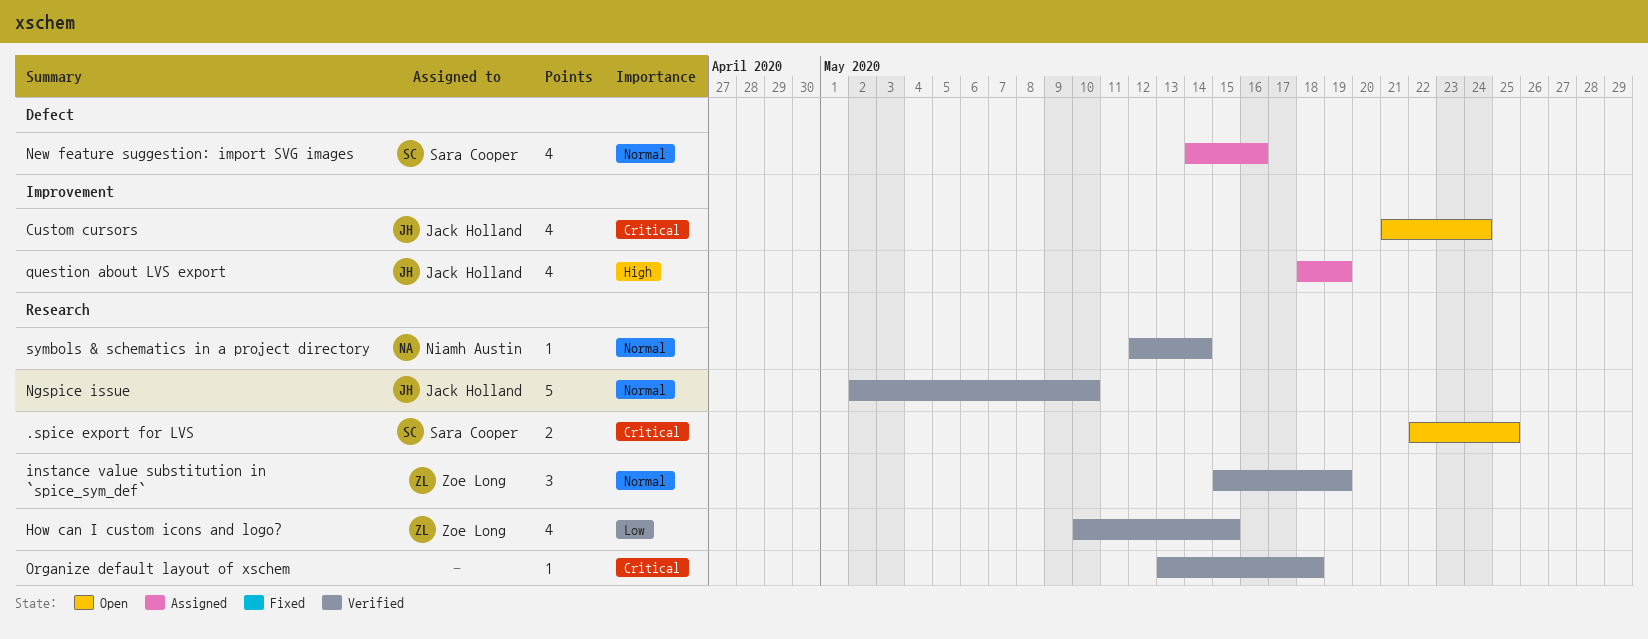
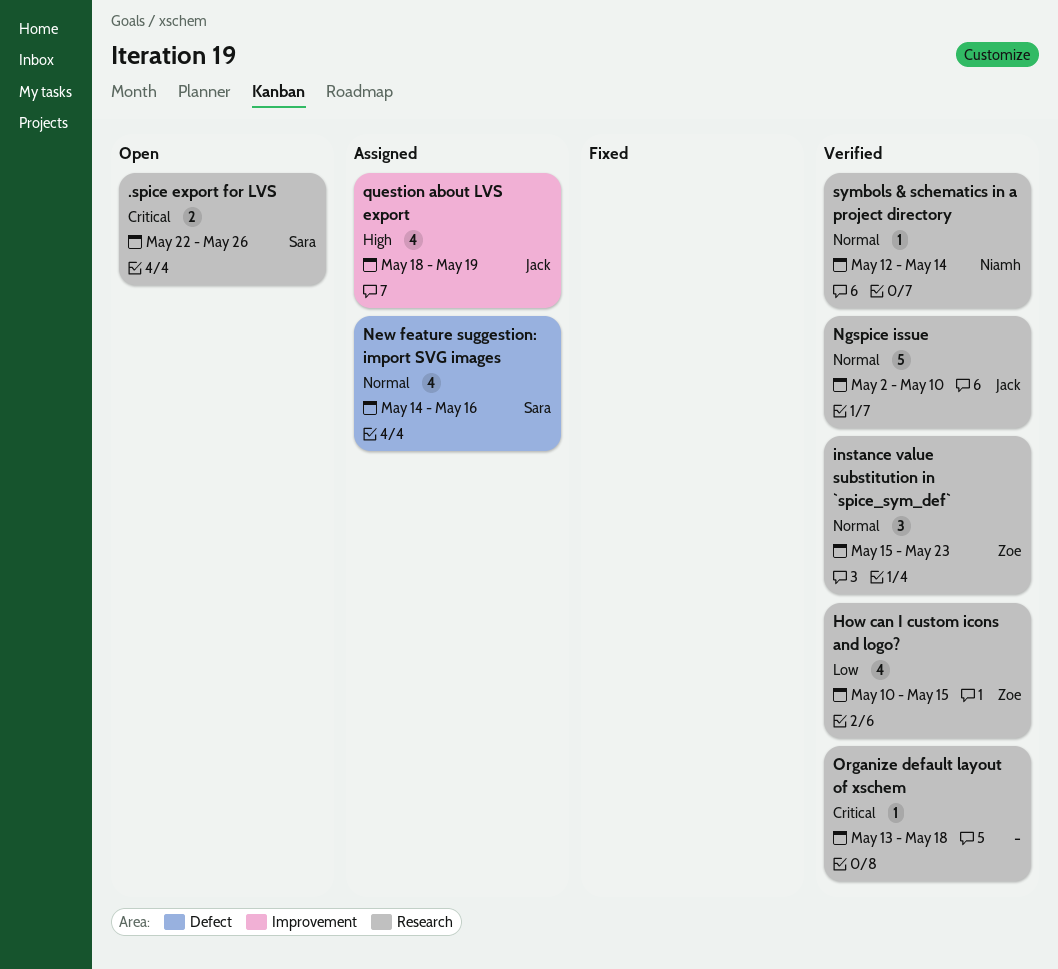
.spice export for LVS, due: May 25 -> May 26
Custom cursors: present -> none
instance value substitution in `spice_sym_def`, due: May 19 -> May 23

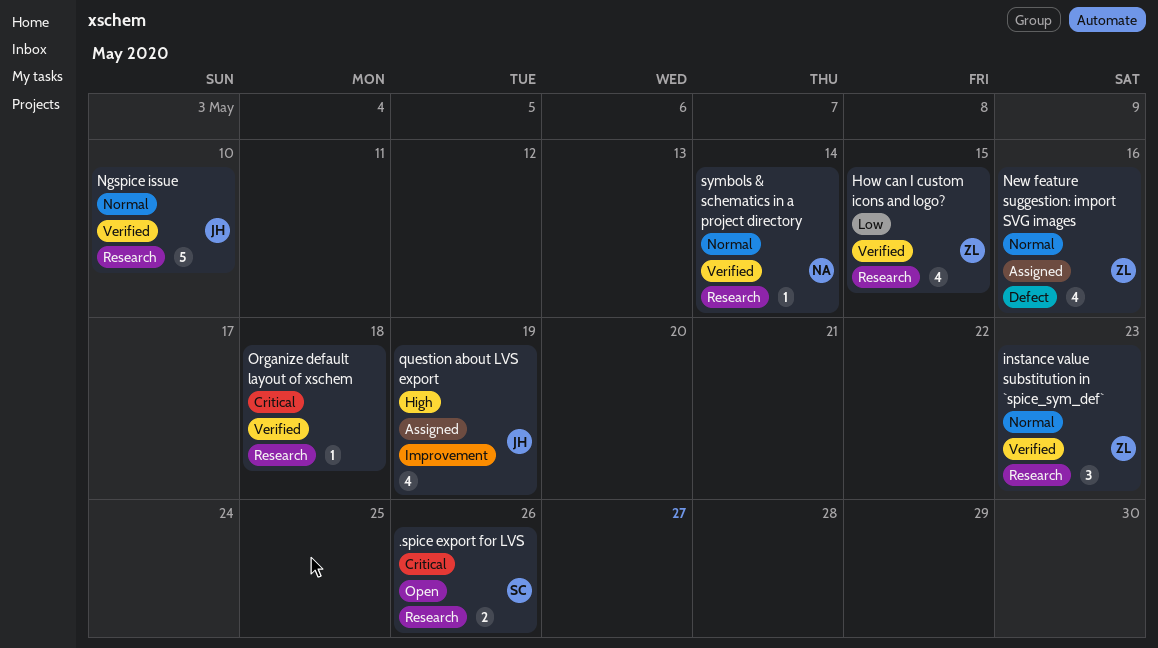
New feature suggestion: import SVG images, owner: Sara -> Zoe

